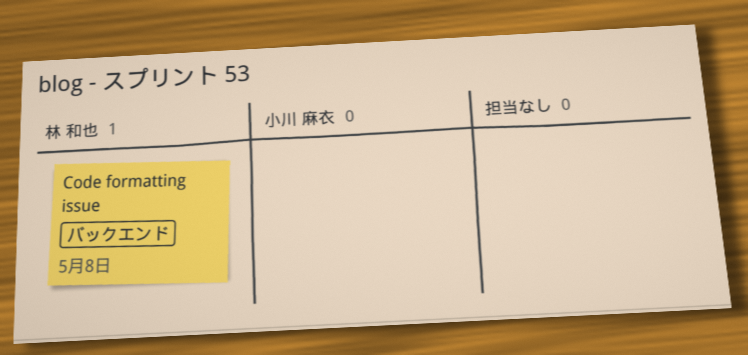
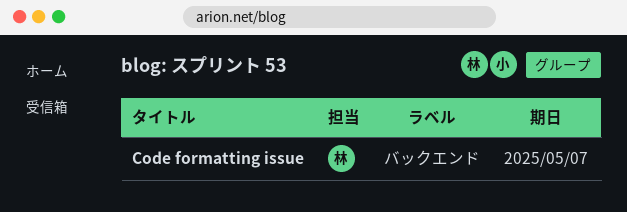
Code formatting issue, due: May 8 -> May 7

